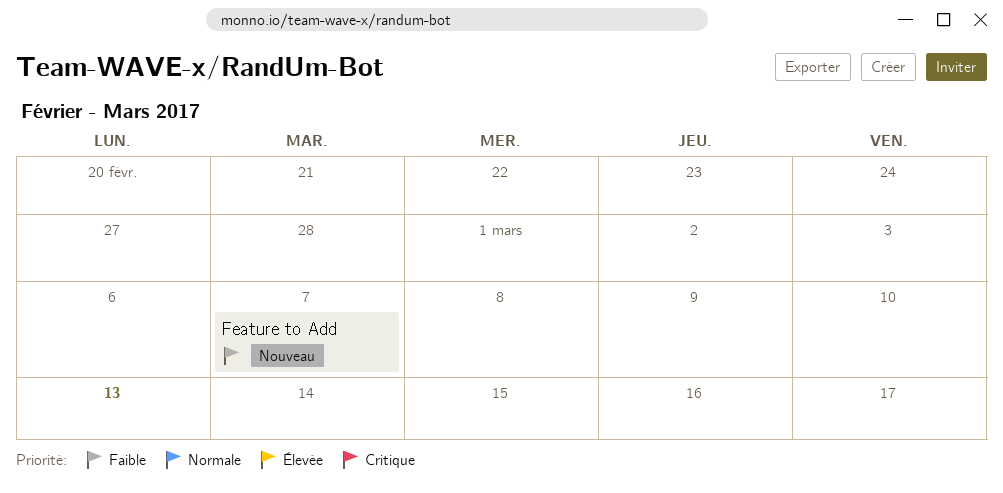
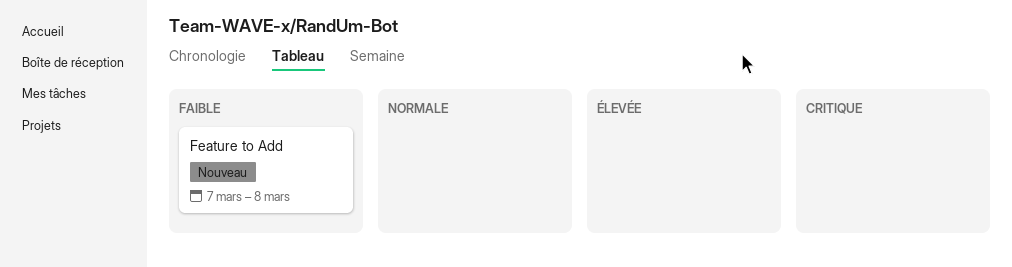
Feature to Add, due: Mar 7 -> Mar 8

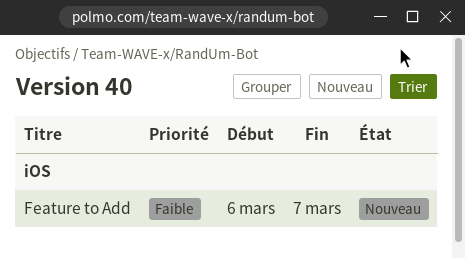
Feature to Add, start: Mar 7 -> Mar 6
Feature to Add, due: Mar 8 -> Mar 7

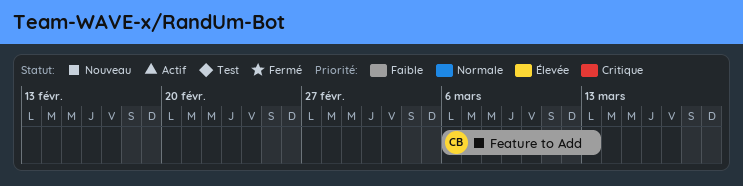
Feature to Add, due: Mar 7 -> Mar 13

